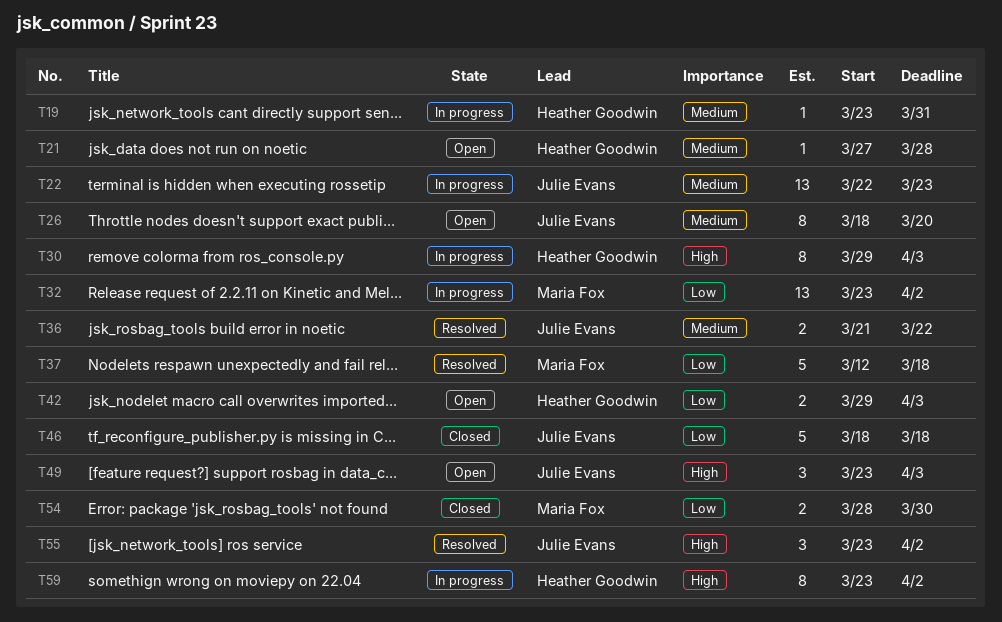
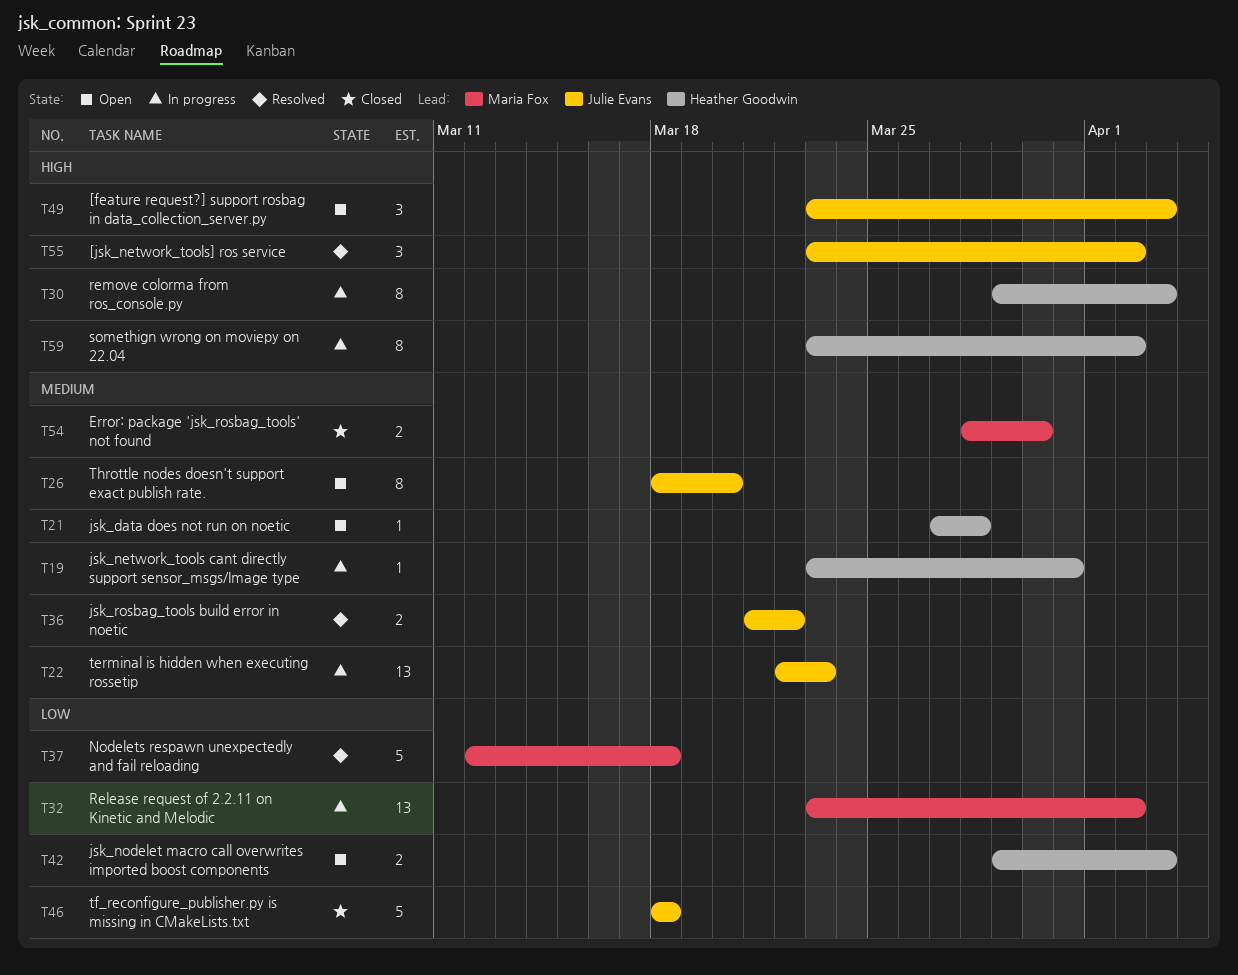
T54, priority: Low -> Medium

